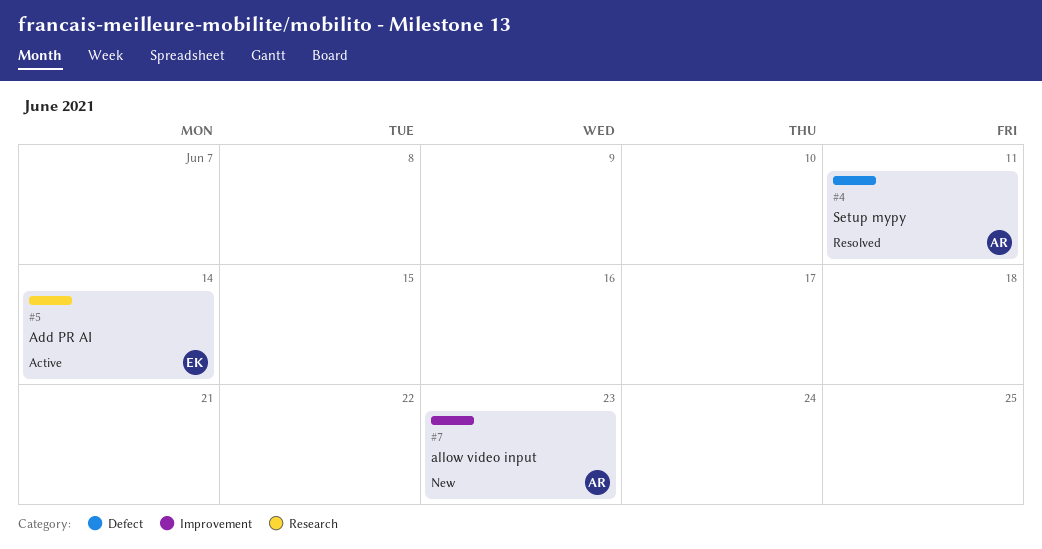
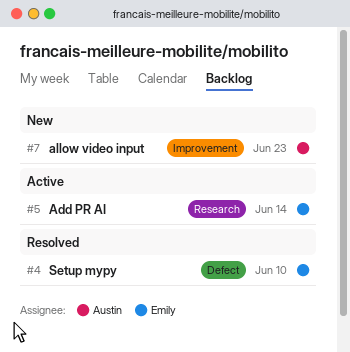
#4, owner: Austin -> Emily
#4, due: Jun 11 -> Jun 10

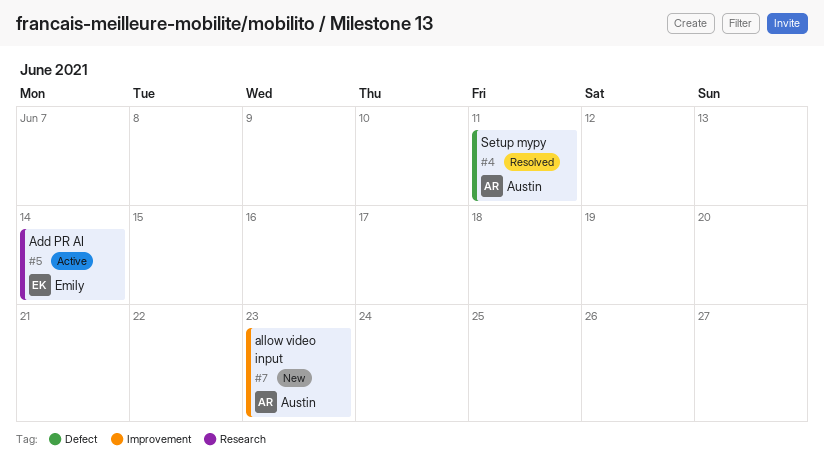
#4, owner: Emily -> Austin
#4, due: Jun 10 -> Jun 11

